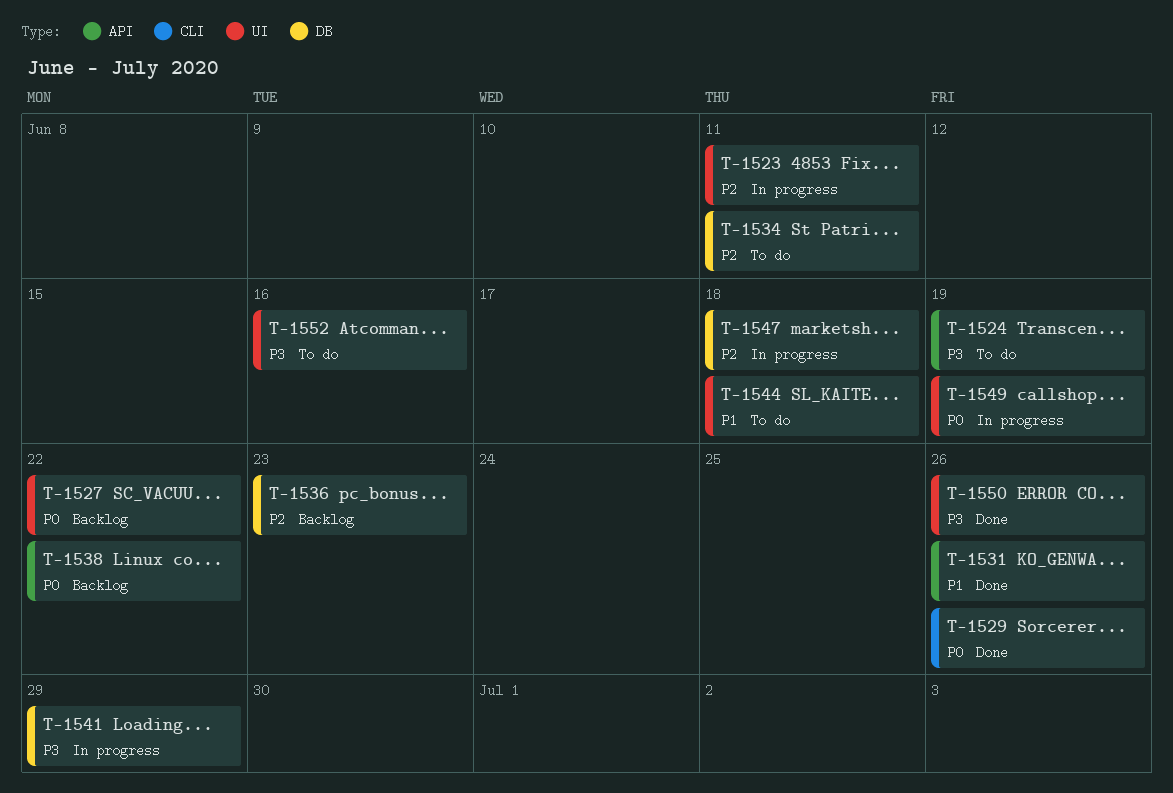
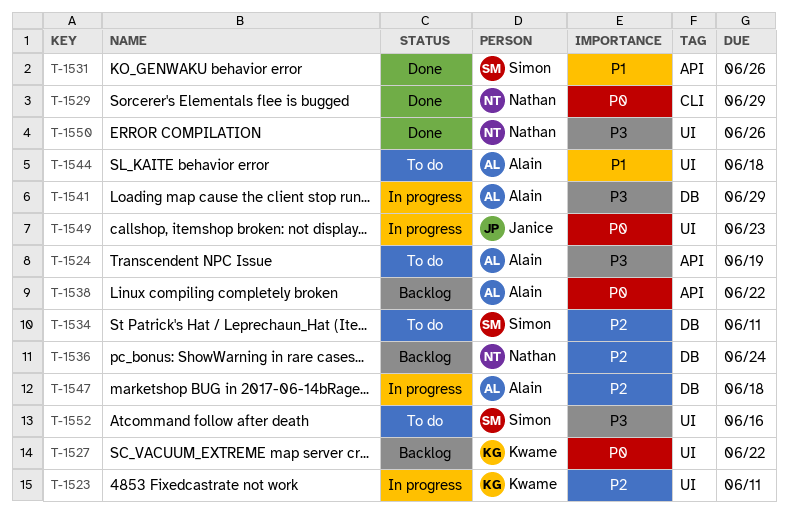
T-1529, due: Jun 26 -> Jun 29
T-1536, due: Jun 23 -> Jun 24
T-1549, due: Jun 19 -> Jun 23

